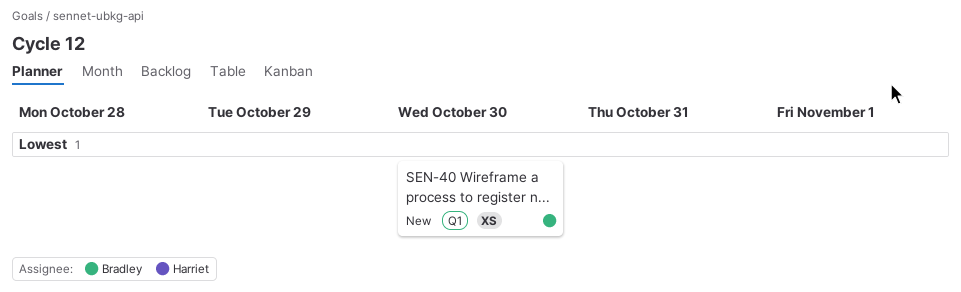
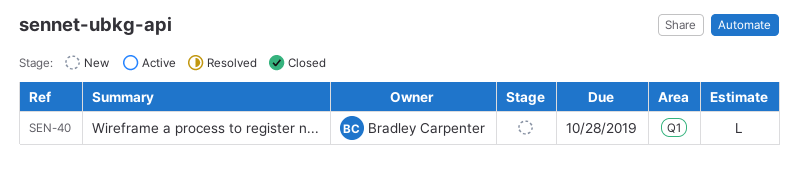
SEN-40, estimate: XS -> L
SEN-40, due: Oct 30 -> Oct 28

